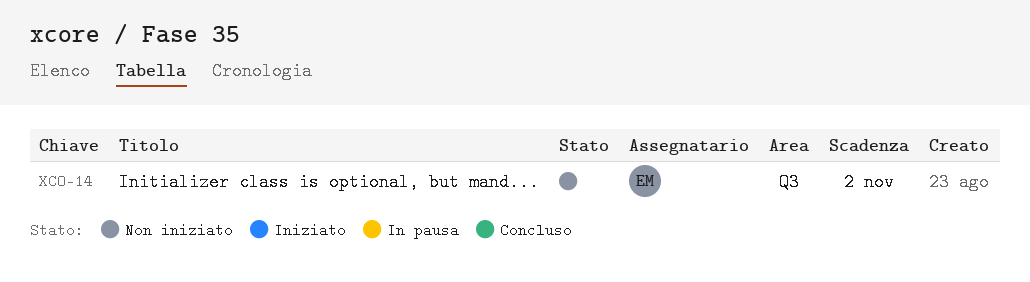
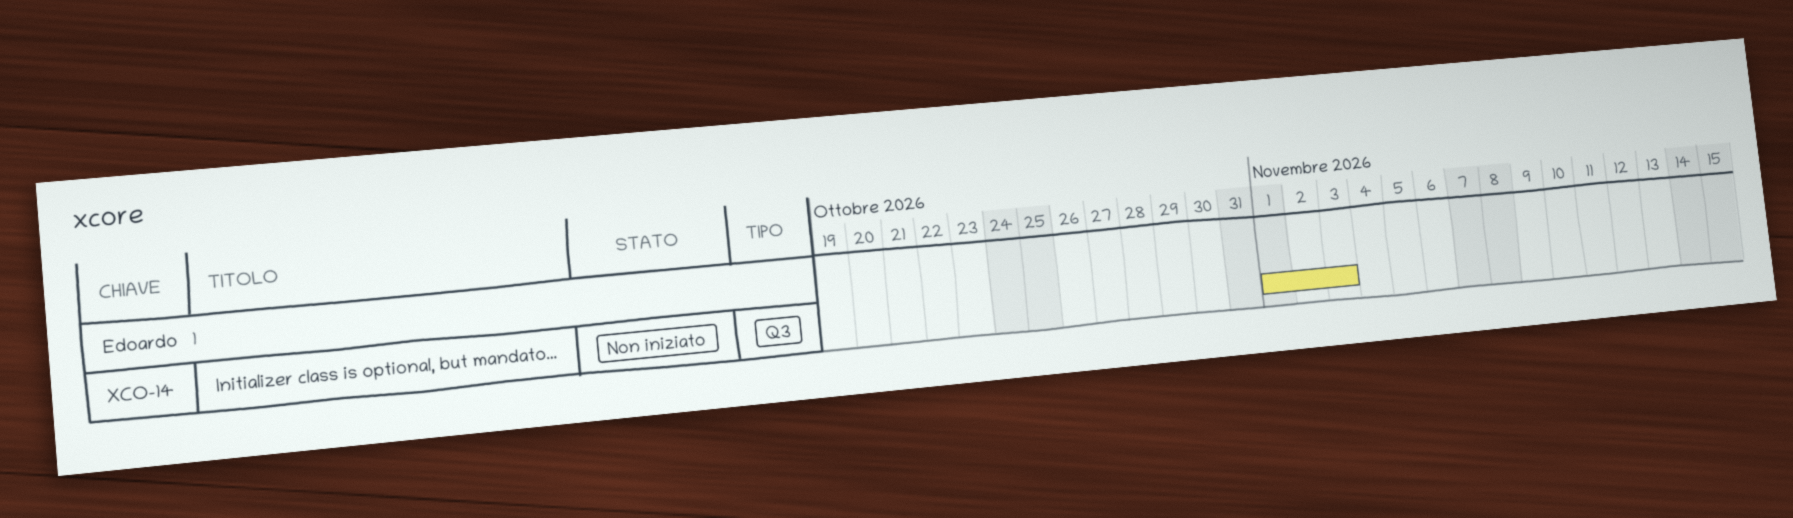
XCO-14, due: Nov 2 -> Nov 3

